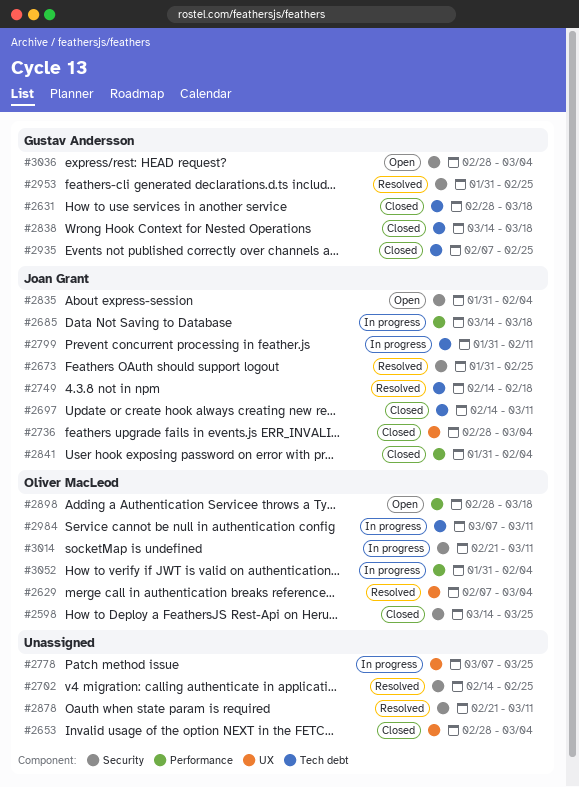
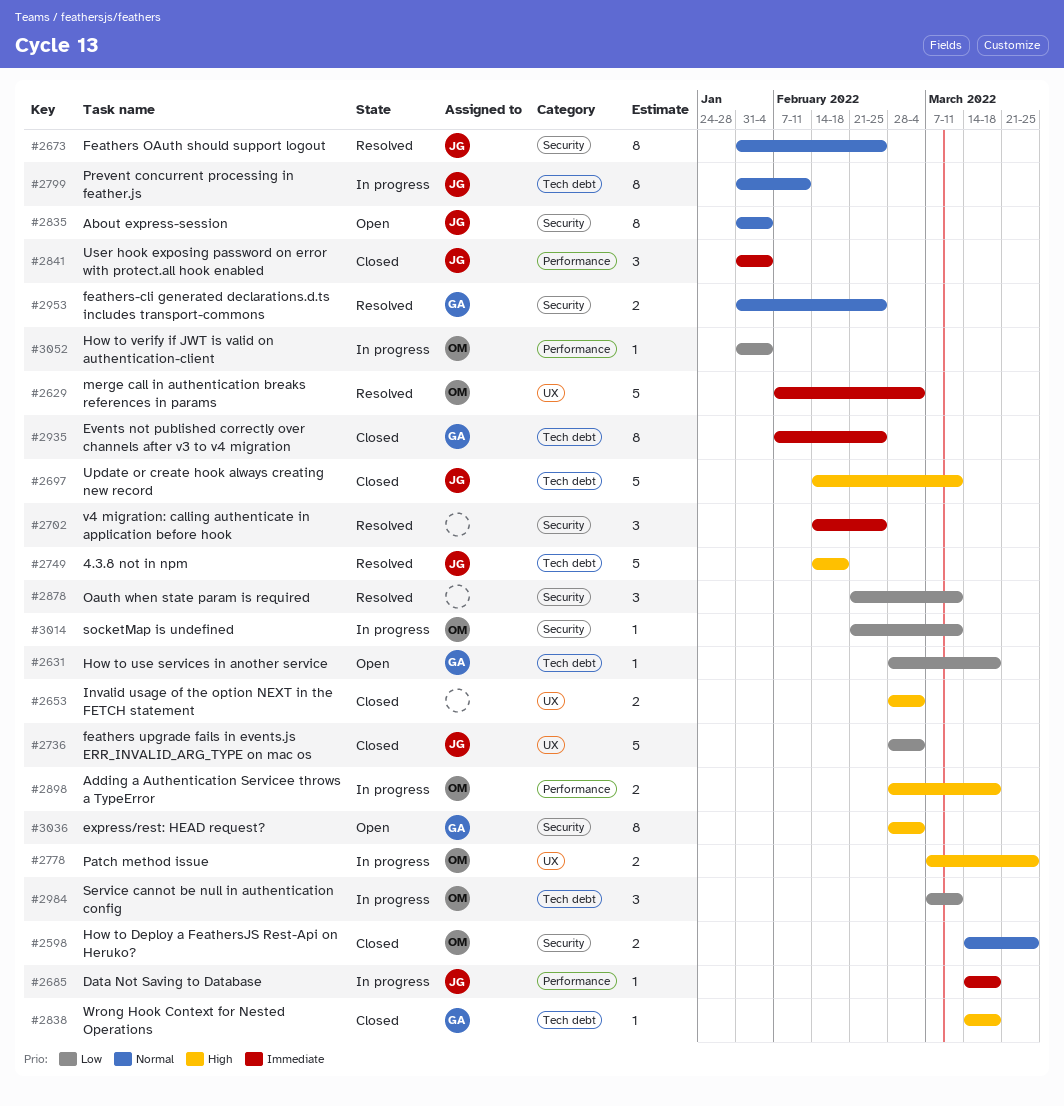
#2631, status: Closed -> Open
#2778, owner: none -> Oliver MacLeod
#2898, status: Open -> In progress

